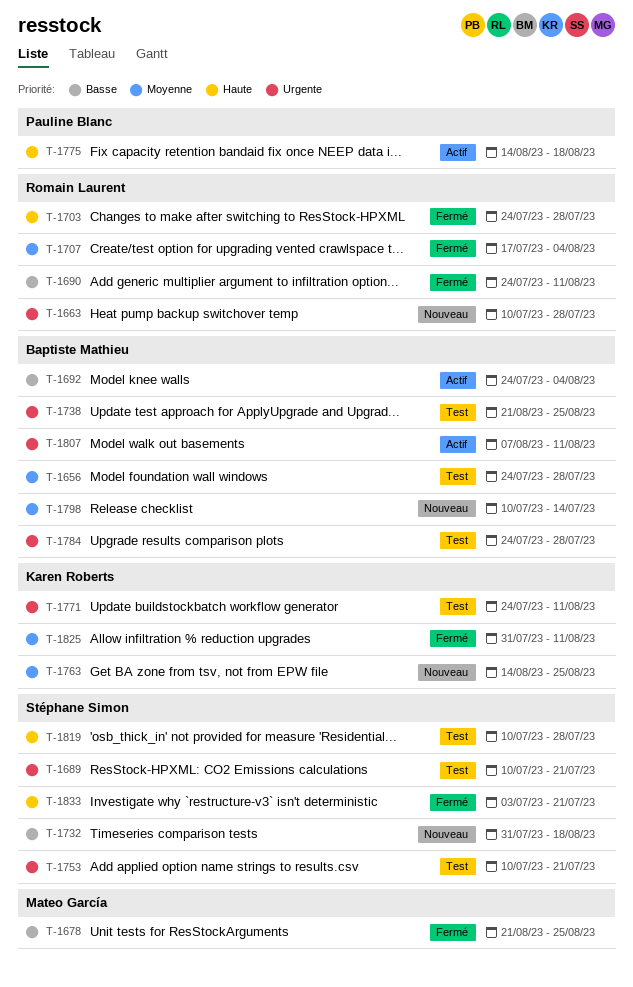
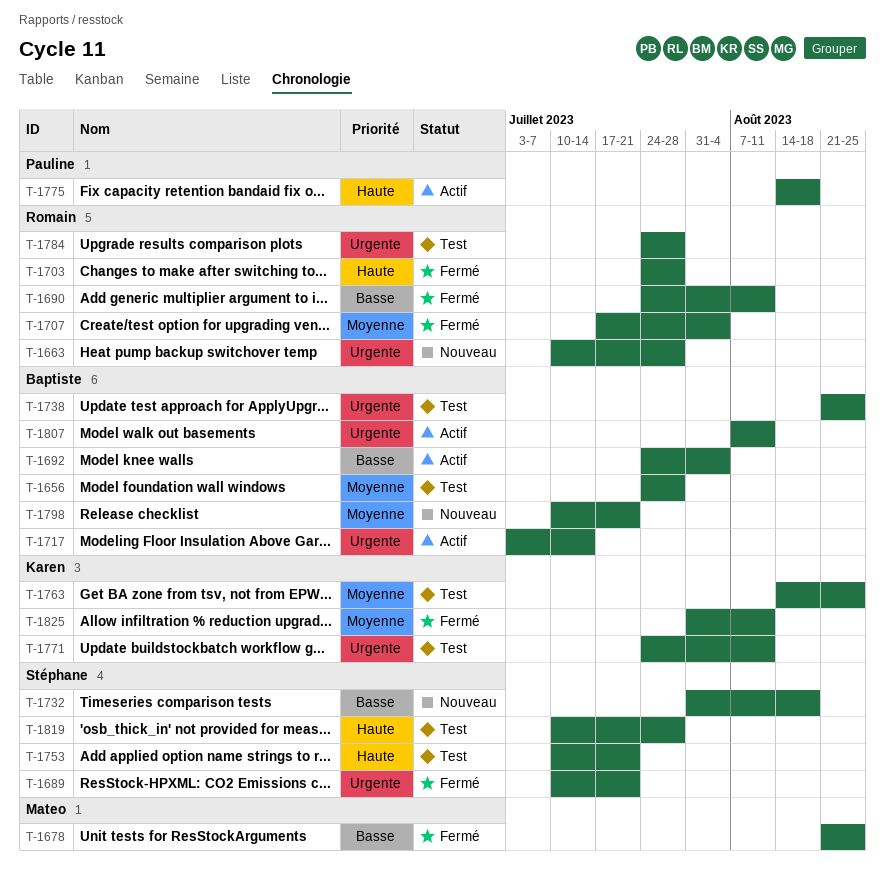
T-1689, status: Test -> Fermé
T-1717: none -> present
T-1753, priority: Urgente -> Haute
T-1763, status: Nouveau -> Test
T-1784, owner: Baptiste Mathieu -> Romain Laurent
T-1798, due: Jul 14 -> Jul 21
T-1833: present -> none

